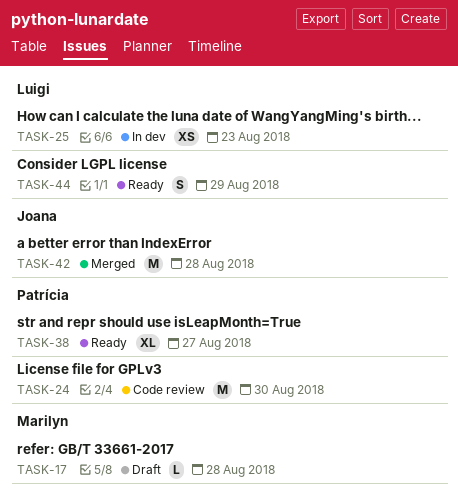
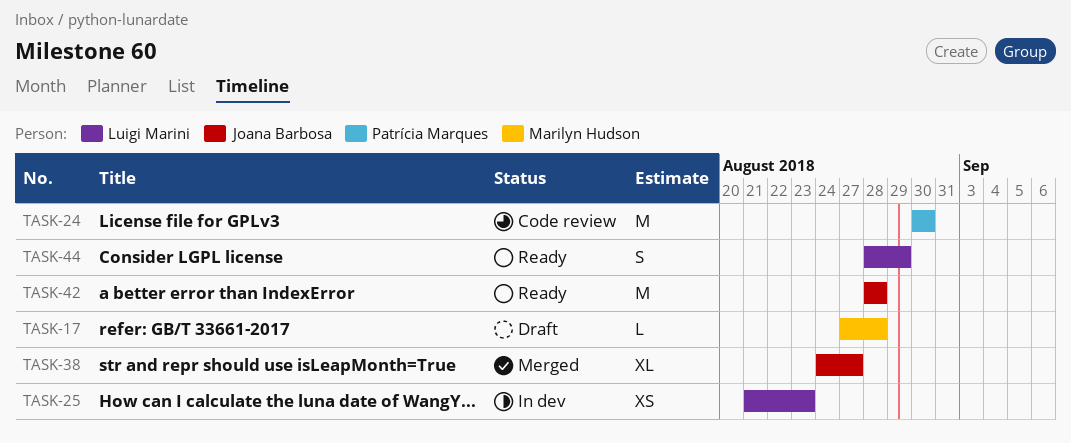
TASK-38, status: Ready -> Merged
TASK-38, owner: Patrícia Marques -> Joana Barbosa
TASK-42, status: Merged -> Ready

